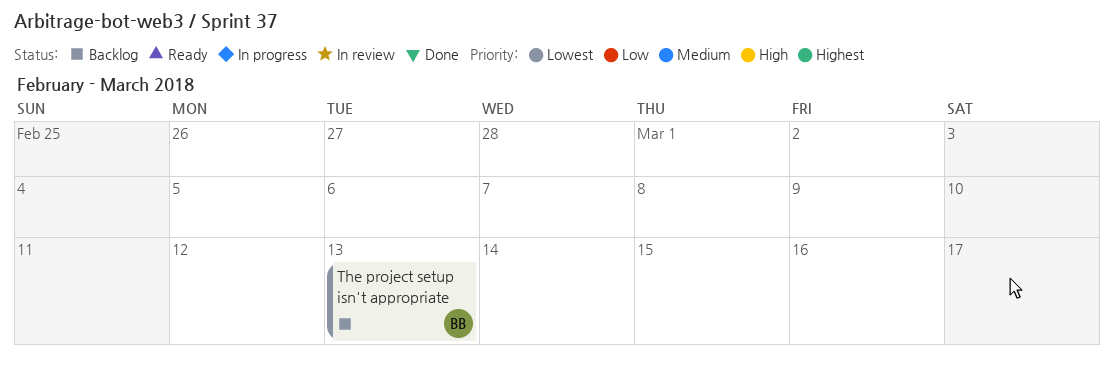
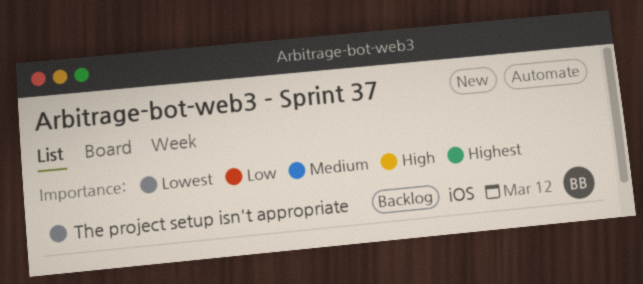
The project setup isn't appropriate, due: Mar 13 -> Mar 12

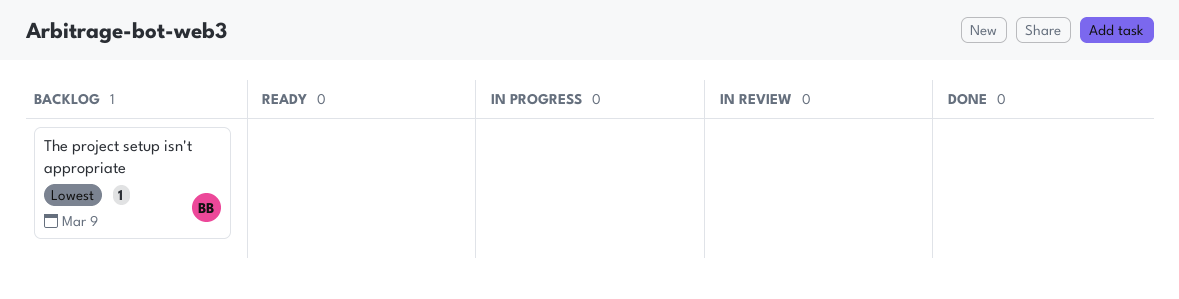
The project setup isn't appropriate, due: Mar 12 -> Mar 9

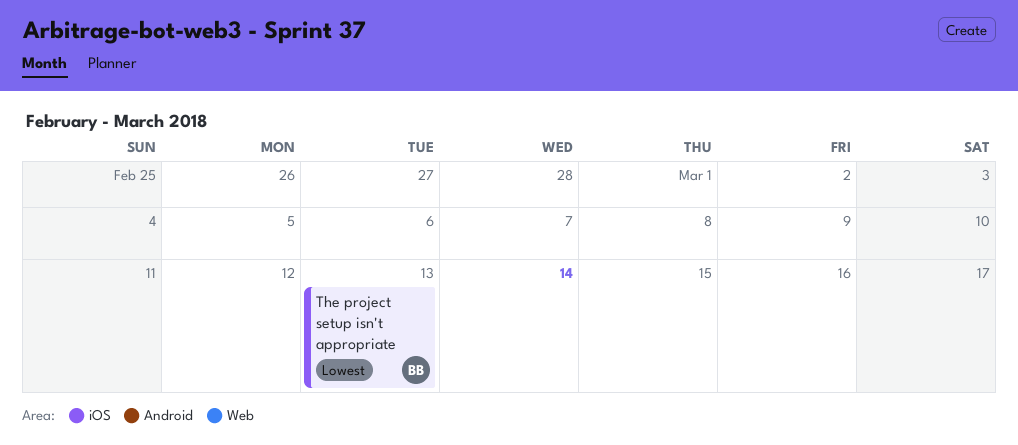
The project setup isn't appropriate, due: Mar 9 -> Mar 13

